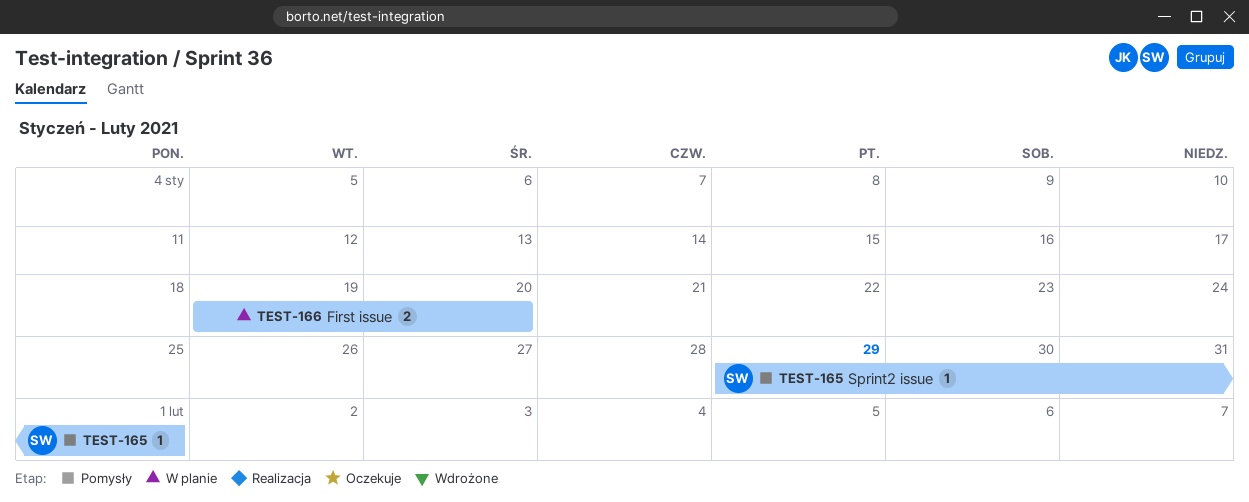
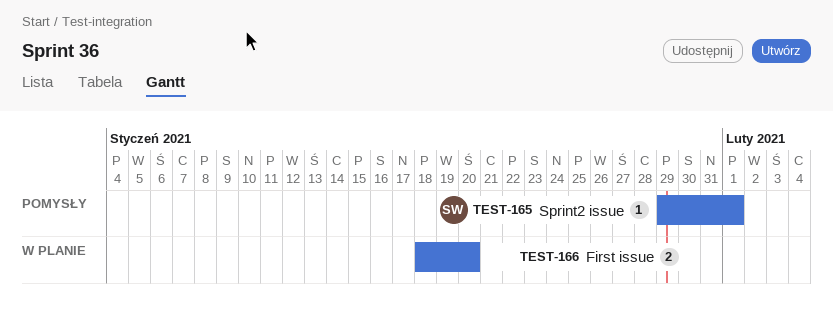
TEST-166, start: Jan 19 -> Jan 18

